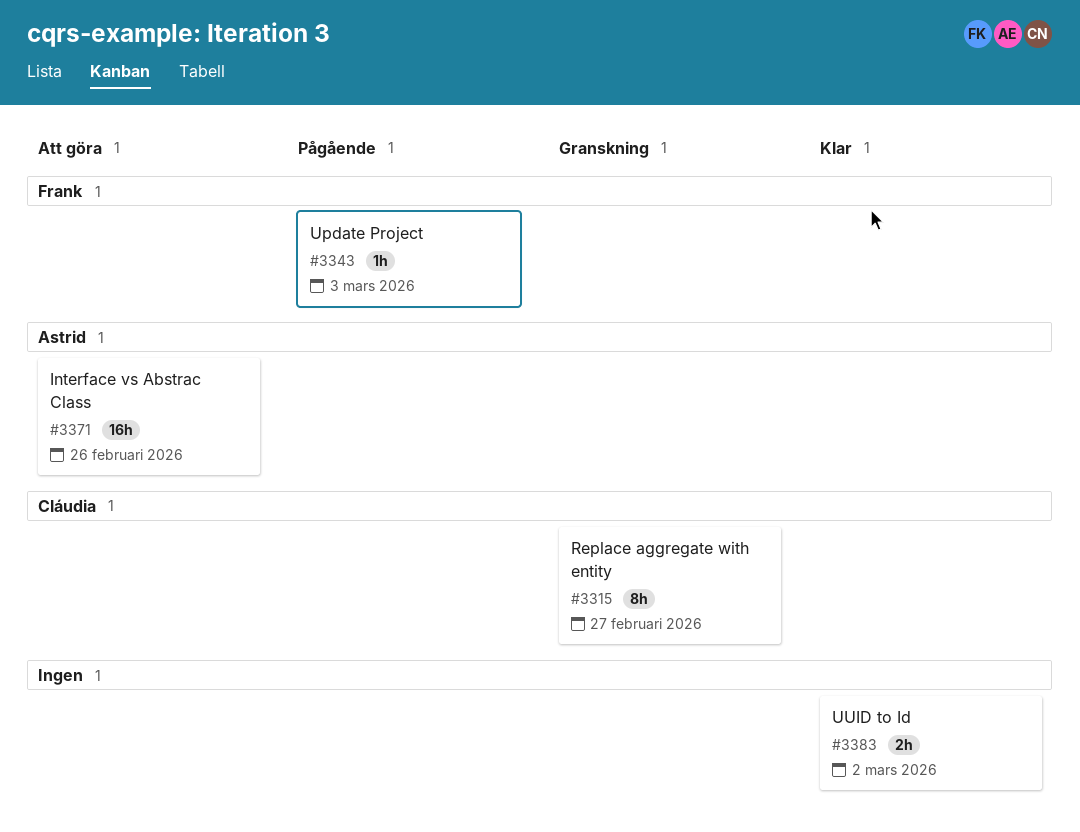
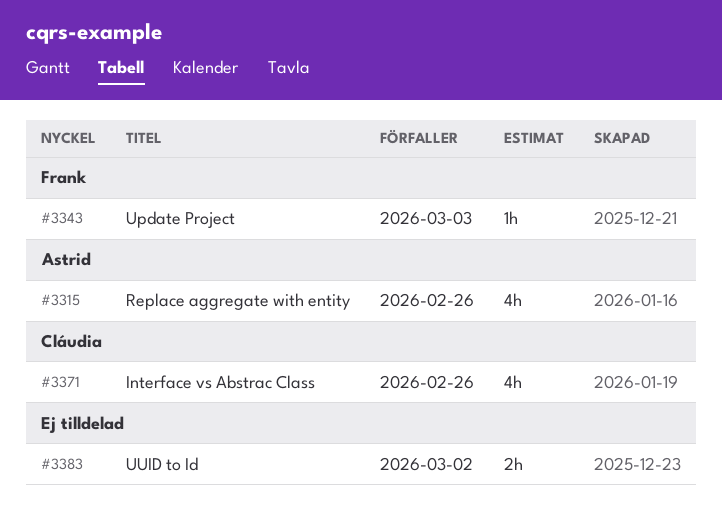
#3315, owner: Cláudia -> Astrid
#3315, estimate: 8h -> 4h
#3315, due: Feb 27 -> Feb 26
#3371, owner: Astrid -> Cláudia
#3371, estimate: 16h -> 4h

